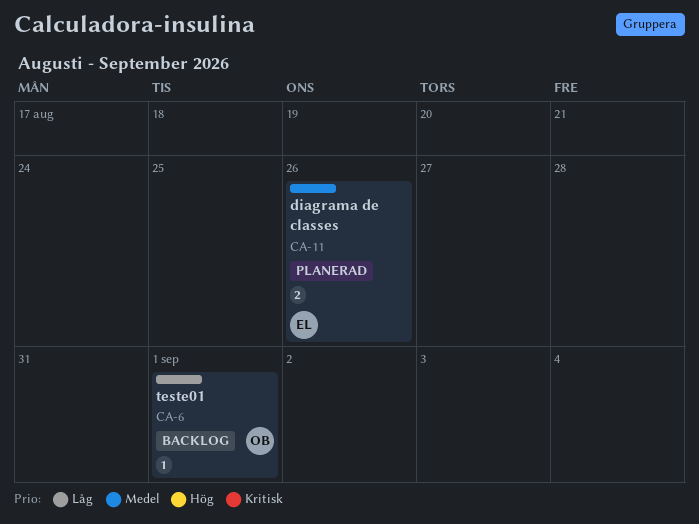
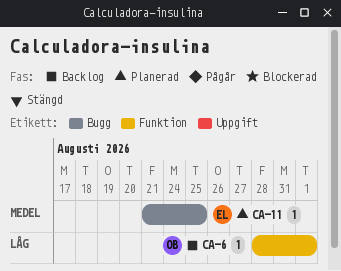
CA-11, estimate: 2 -> 1
CA-11, due: Aug 26 -> Aug 25

